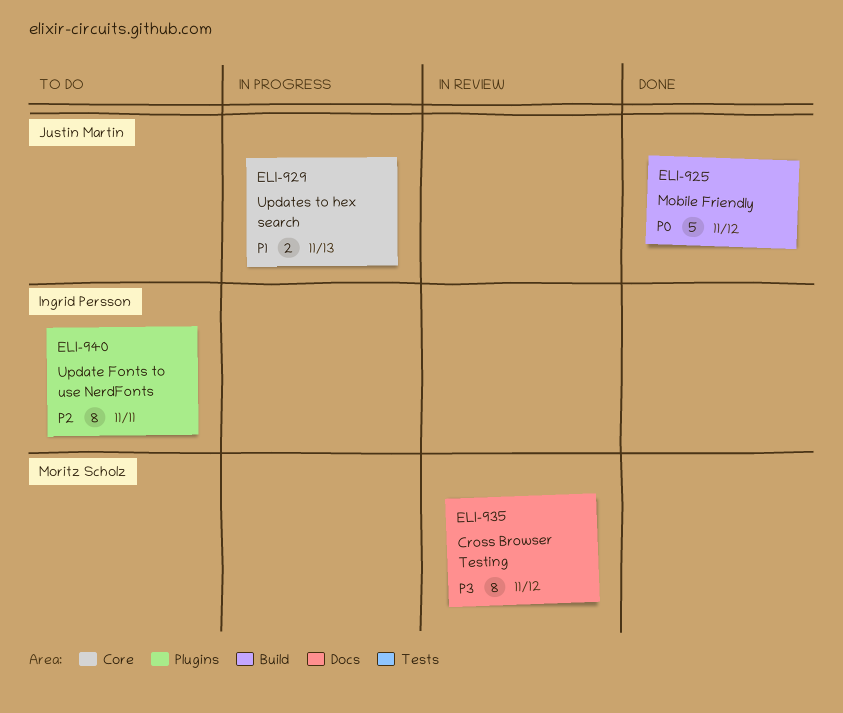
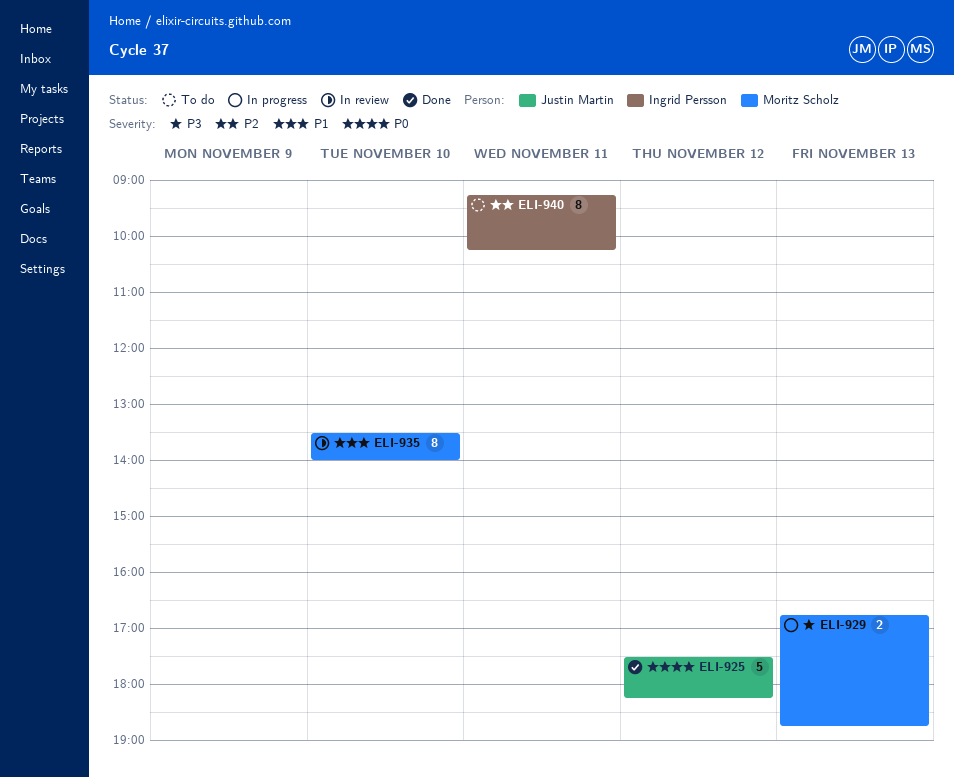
ELI-929, owner: Justin Martin -> Moritz Scholz
ELI-929, priority: P1 -> P3
ELI-935, priority: P3 -> P1
ELI-935, day: Nov 12 -> Nov 10

